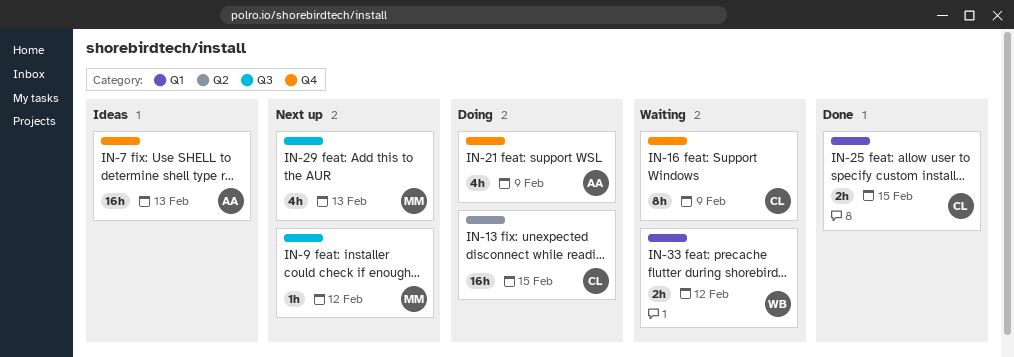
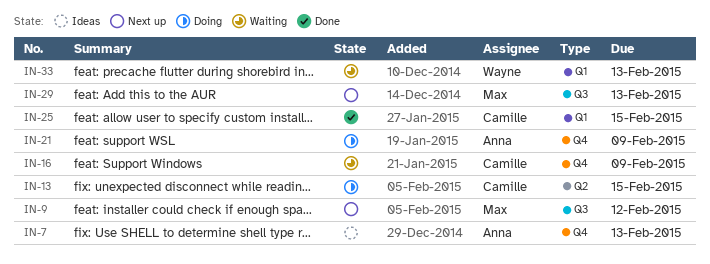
IN-33, due: Feb 12 -> Feb 13

